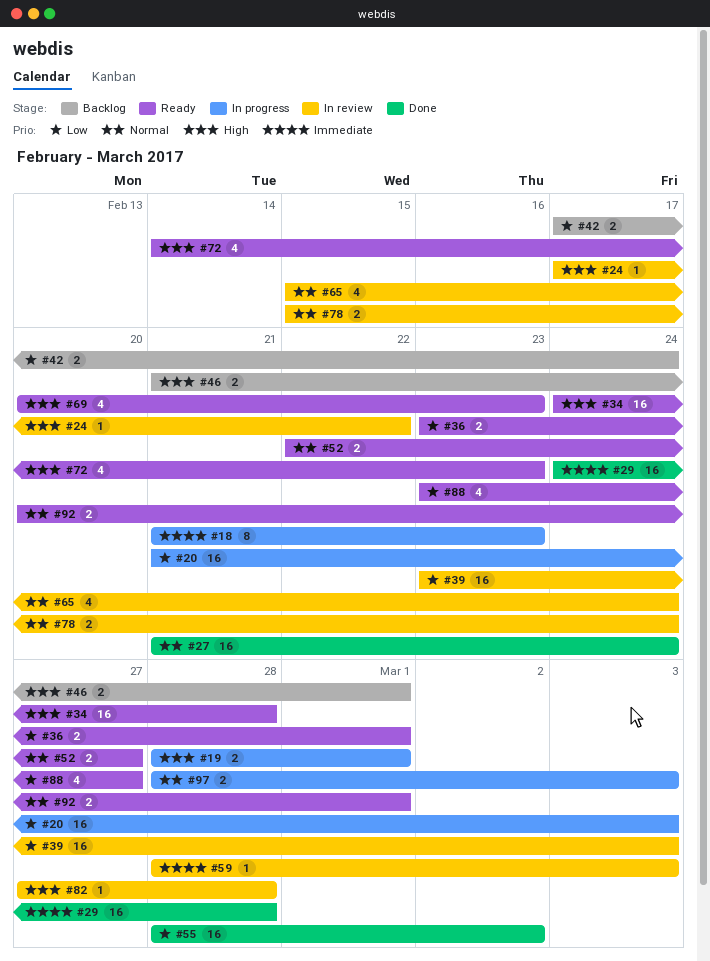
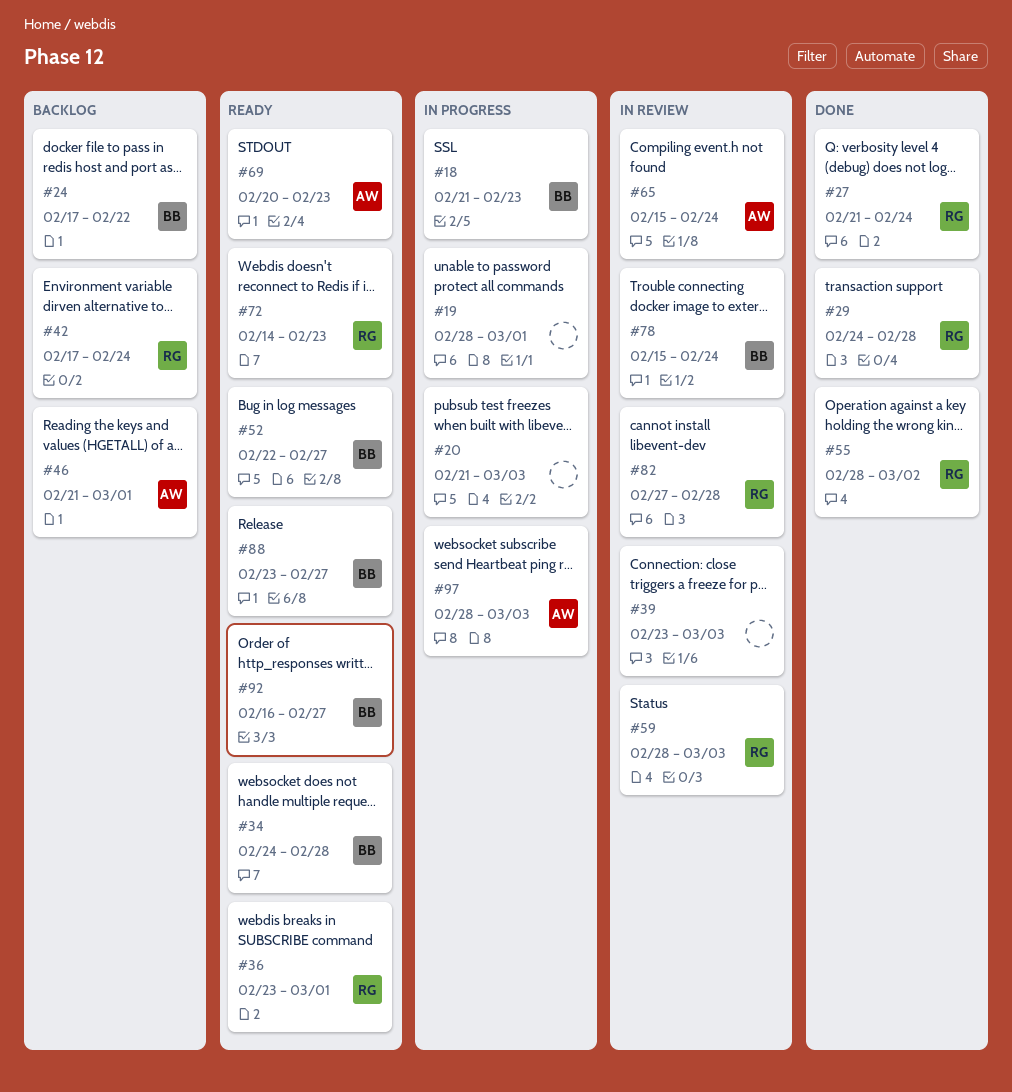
#24, status: In review -> Backlog
#92, start: Feb 20 -> Feb 16
#92, due: Mar 1 -> Feb 27

